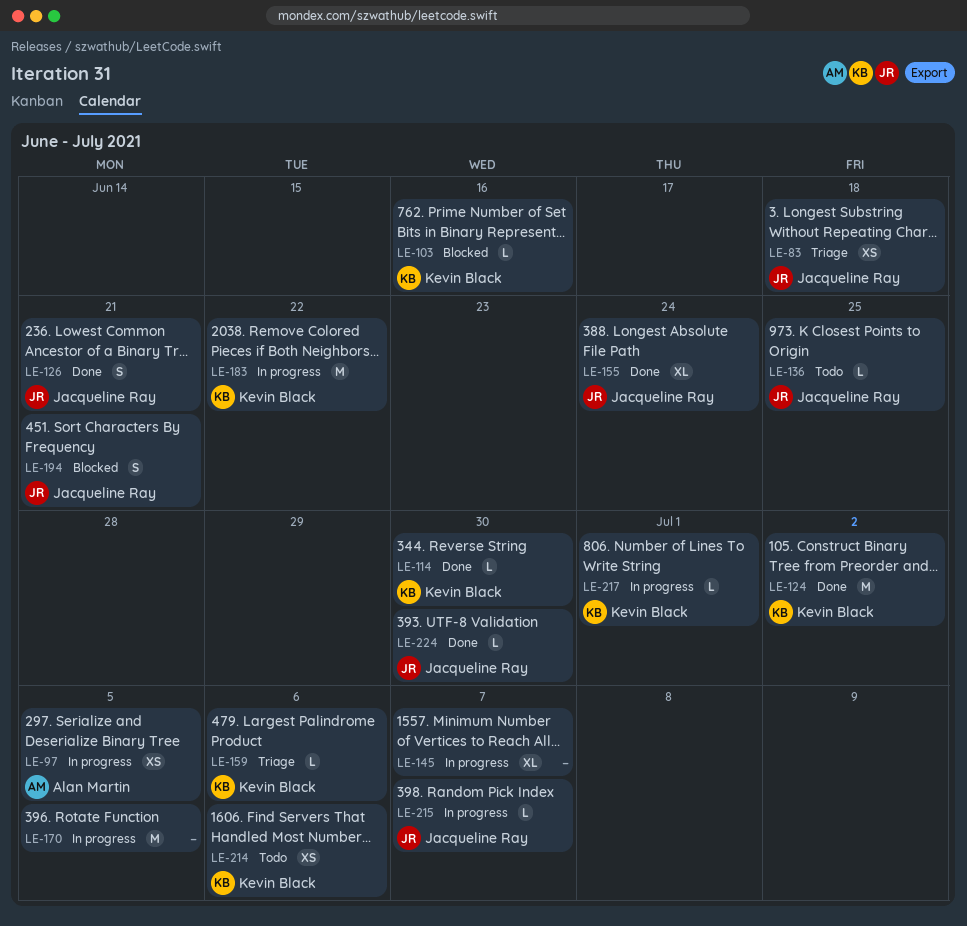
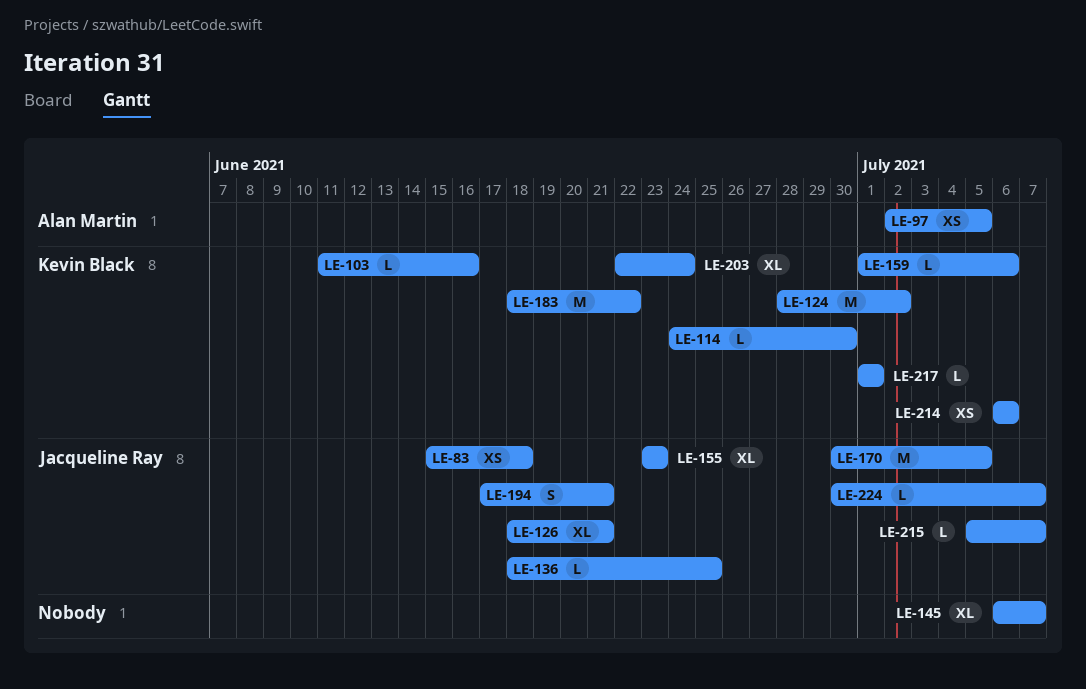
LE-126, estimate: S -> XL
LE-155, due: Jun 24 -> Jun 23
LE-170, owner: none -> Jacqueline Ray
LE-203: none -> present
LE-224, due: Jun 30 -> Jul 7

